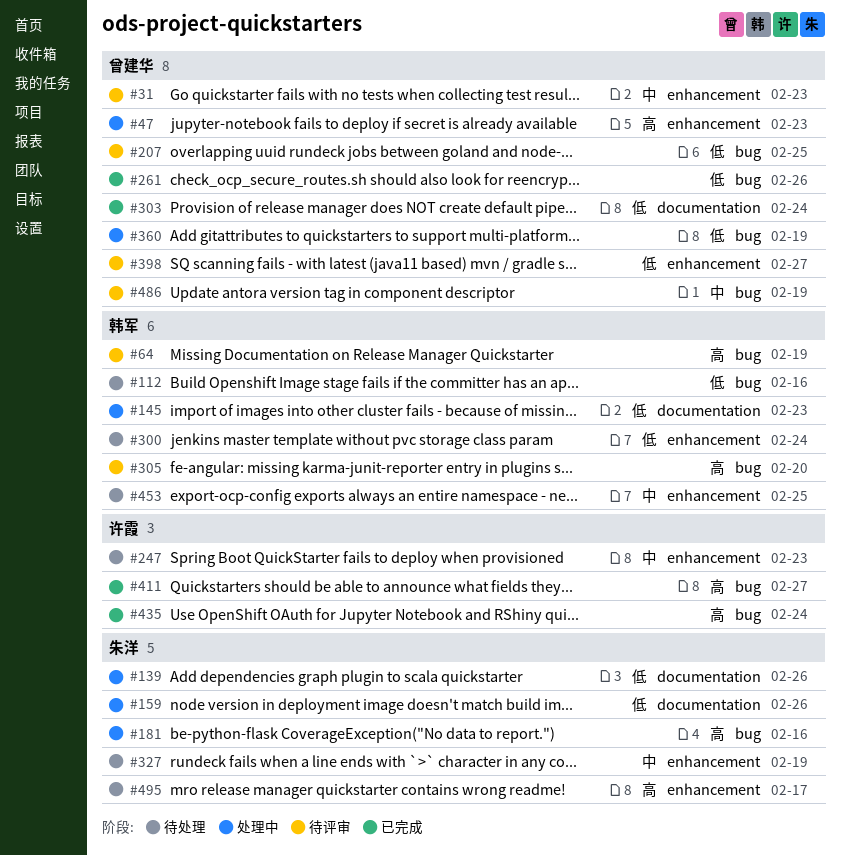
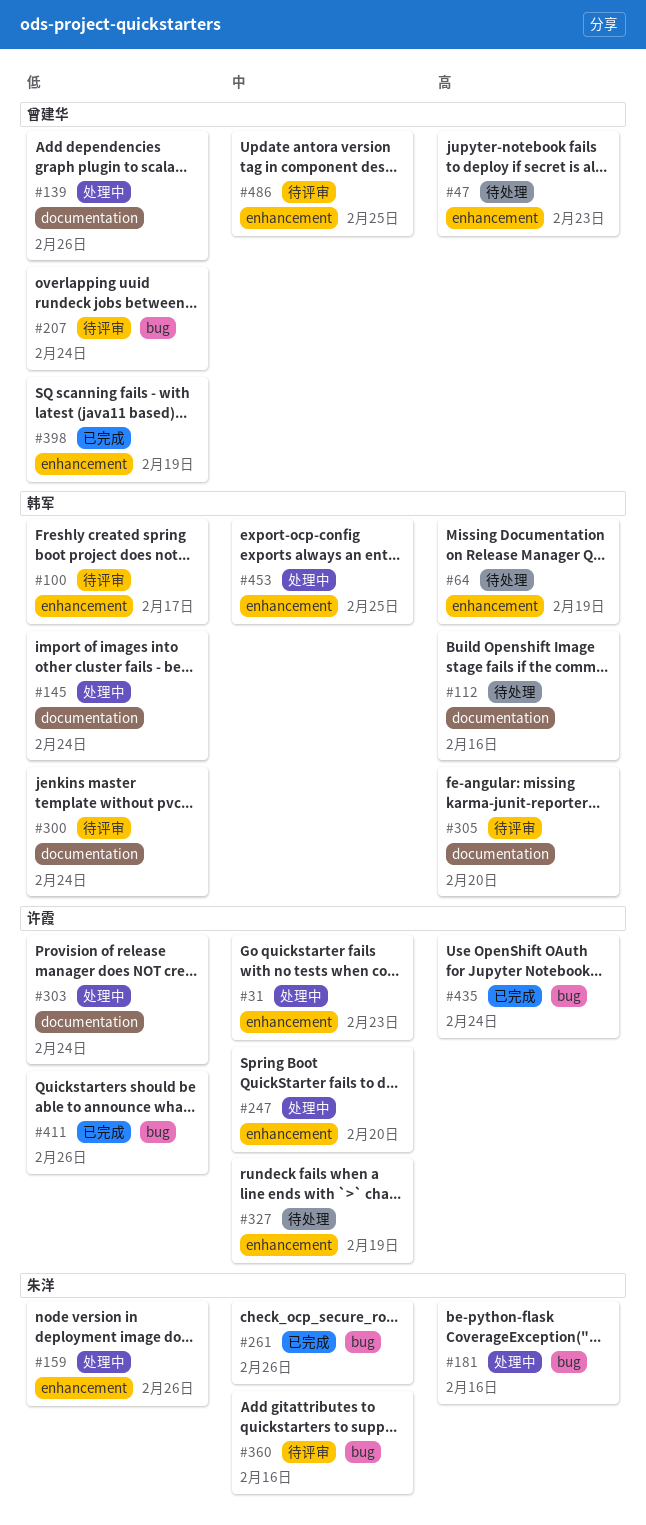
#31, status: 待评审 -> 处理中
#31, owner: 曾建华 -> 许霞
#47, status: 处理中 -> 待处理
#64, status: 待评审 -> 待处理
#64, label: bug -> enhancement
#100: none -> present
#112, priority: 低 -> 高
#112, label: bug -> documentation
#139, owner: 朱洋 -> 曾建华
#145, due: Feb 23 -> Feb 24
#159, label: documentation -> enhancement
#207, due: Feb 25 -> Feb 24
#247, status: 待处理 -> 处理中
#247, due: Feb 23 -> Feb 20
#261, owner: 曾建华 -> 朱洋
#261, priority: 低 -> 中
#300, status: 待处理 -> 待评审
#300, label: enhancement -> documentation
#303, status: 已完成 -> 处理中
#303, owner: 曾建华 -> 许霞
#305, label: bug -> documentation
#327, owner: 朱洋 -> 许霞
#360, status: 处理中 -> 待评审
#360, owner: 曾建华 -> 朱洋
#360, priority: 低 -> 中
#360, due: Feb 19 -> Feb 16
#398, status: 待评审 -> 已完成
#398, due: Feb 27 -> Feb 19
#411, priority: 高 -> 低
#411, due: Feb 27 -> Feb 26
#453, status: 待处理 -> 处理中
#486, label: bug -> enhancement
#486, due: Feb 19 -> Feb 25
#495: present -> none

